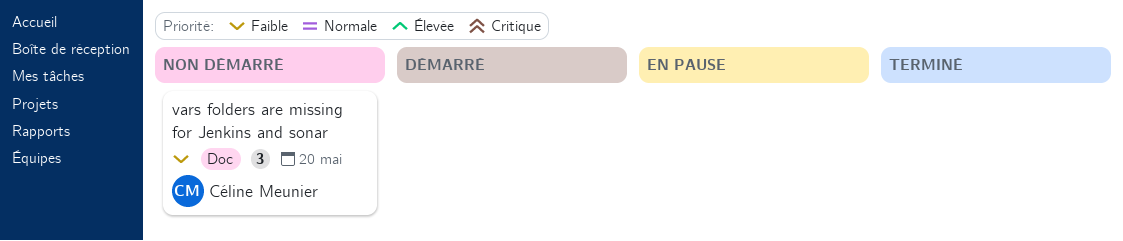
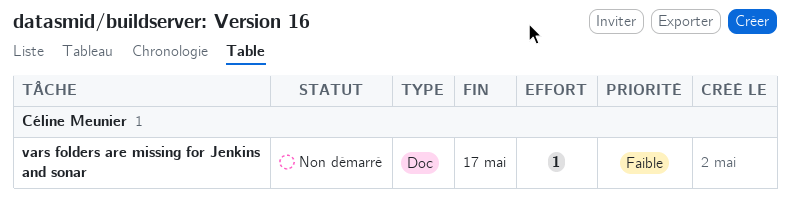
vars folders are missing for Jenkins and sonar, estimate: 3 -> 1
vars folders are missing for Jenkins and sonar, due: May 20 -> May 17

